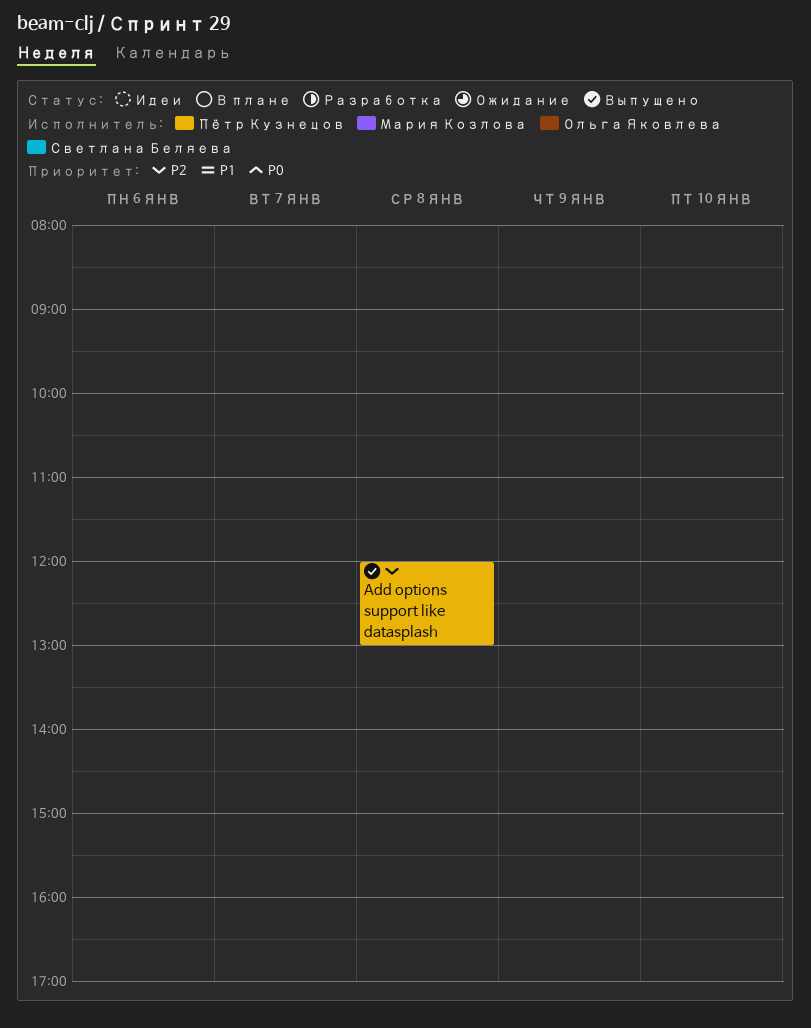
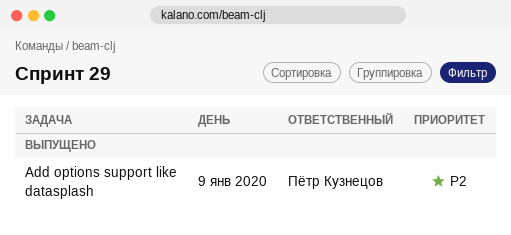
Add options support like datasplash, day: Jan 8 -> Jan 9

